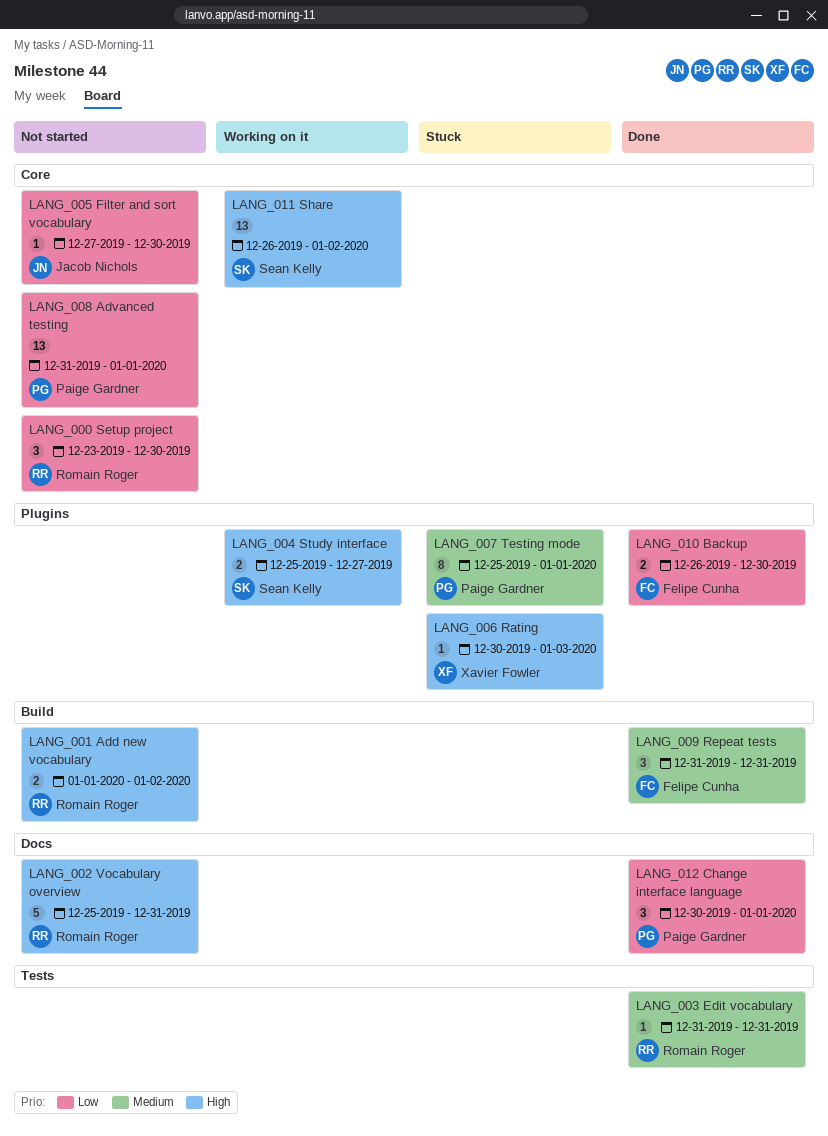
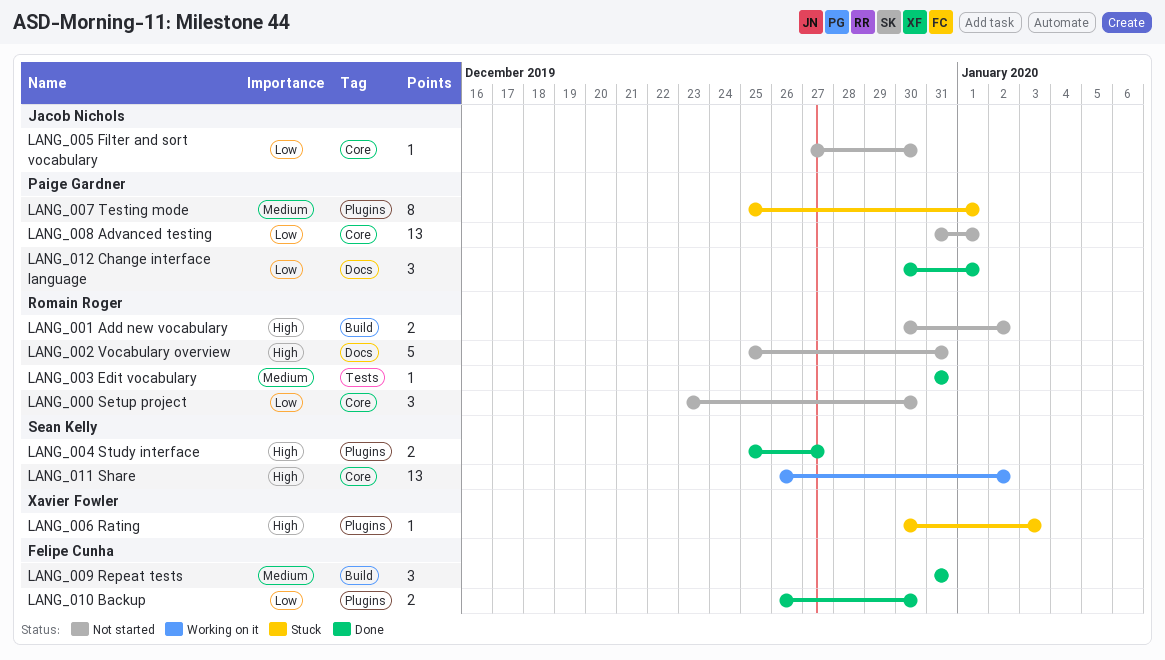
LANG_001 Add new vocabulary, start: Jan 1 -> Dec 30
LANG_004 Study interface, status: Working on it -> Done

